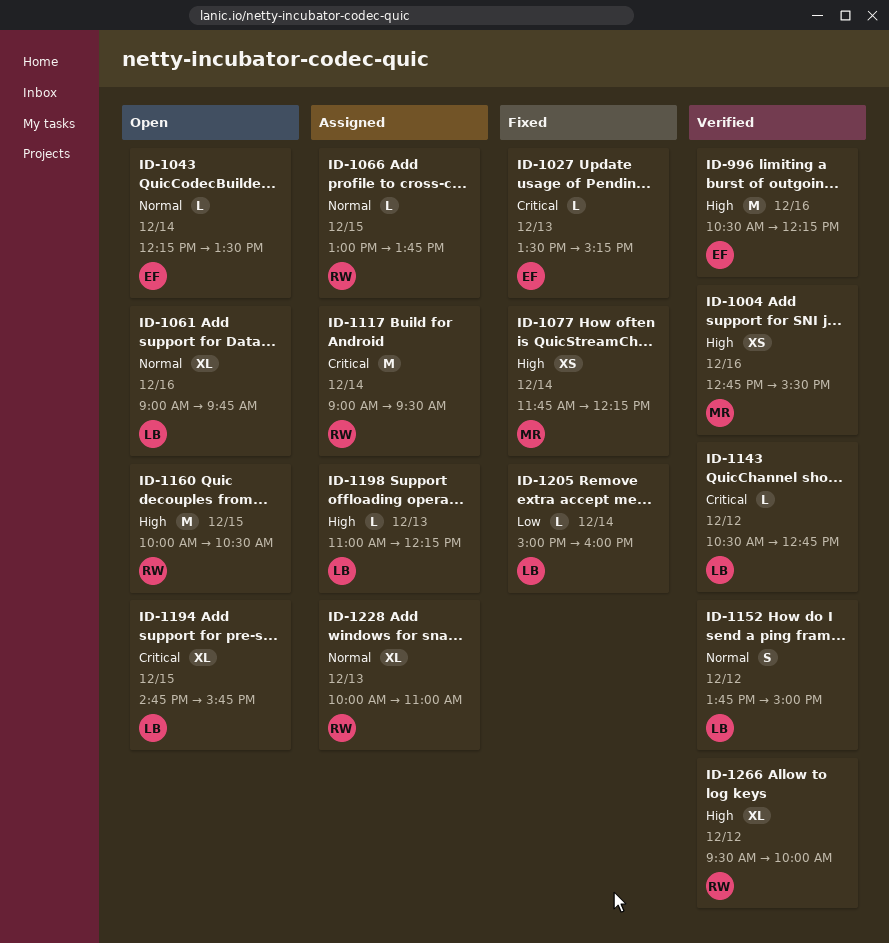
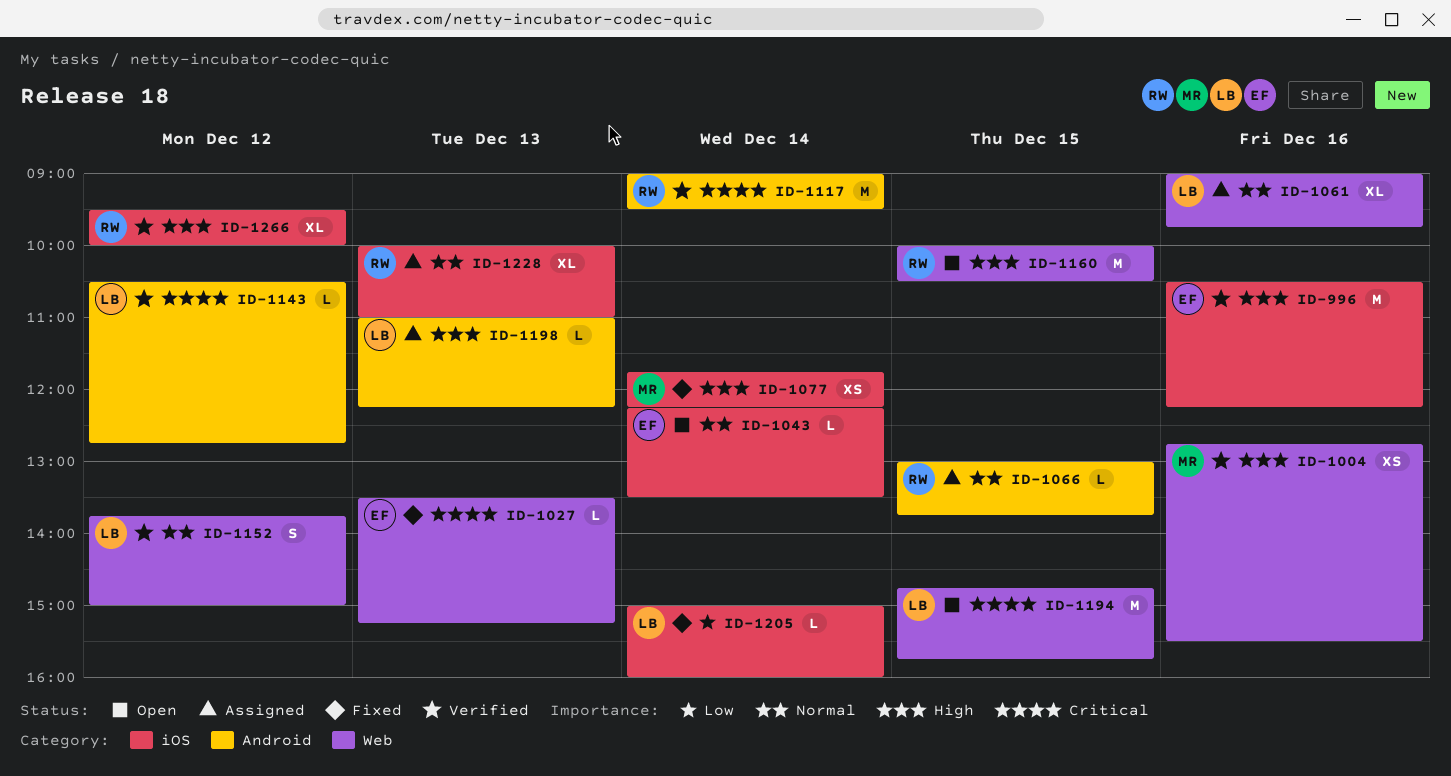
ID-1061, status: Open -> Assigned
ID-1117, status: Assigned -> Verified
ID-1194, estimate: XL -> M

